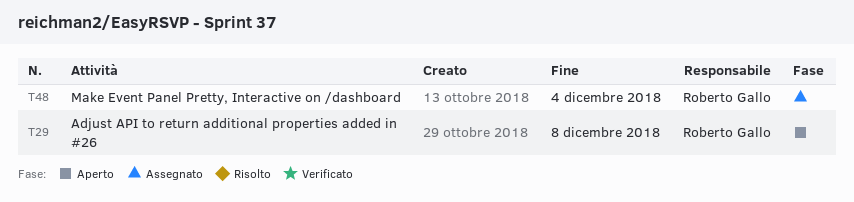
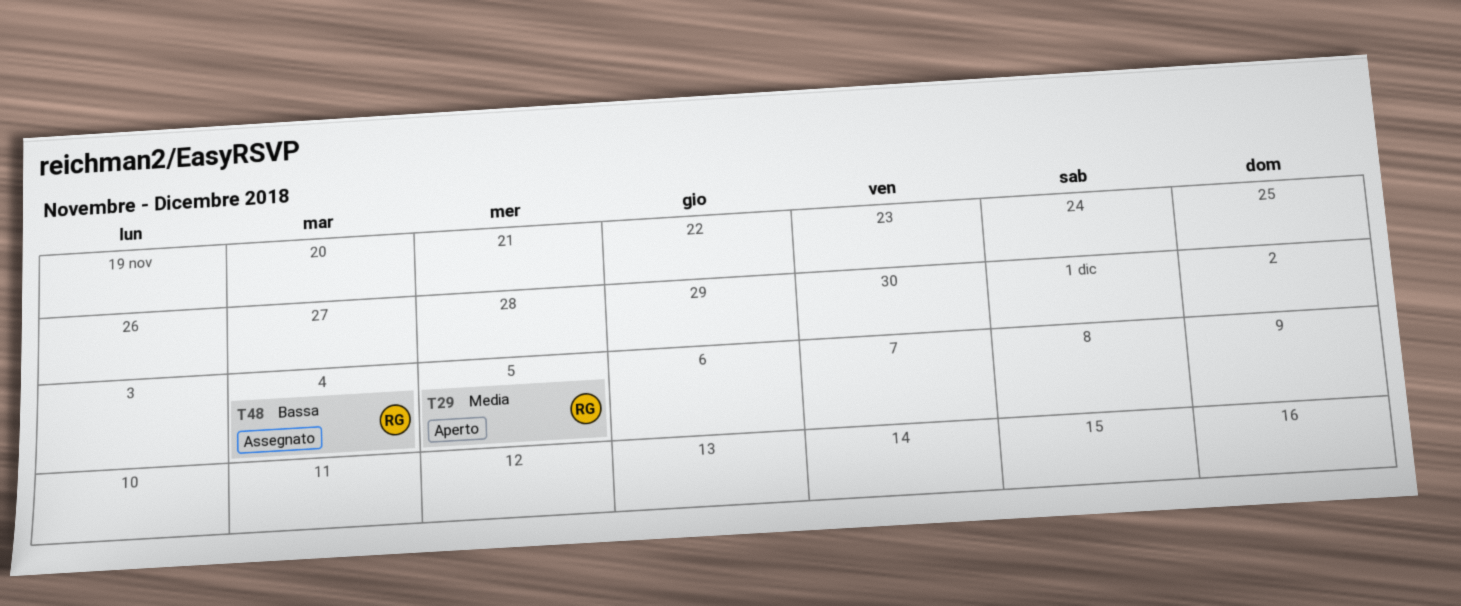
T29, due: Dec 8 -> Dec 5

